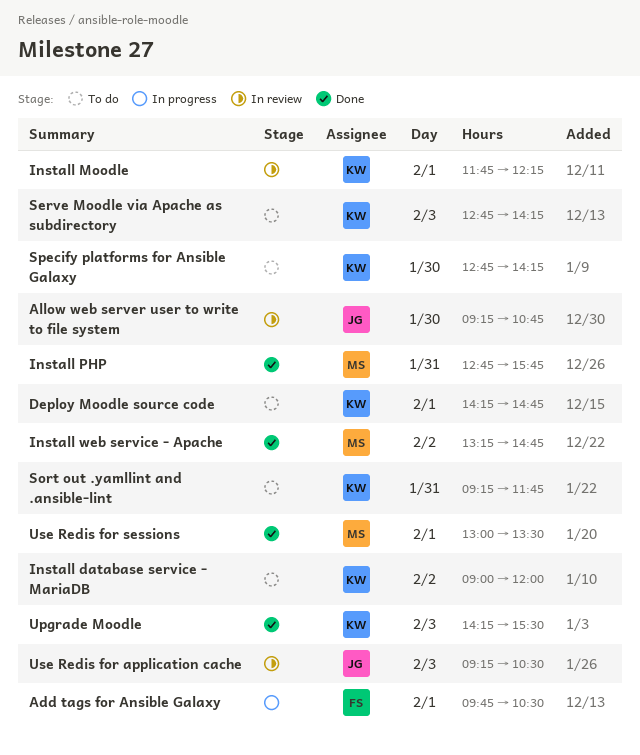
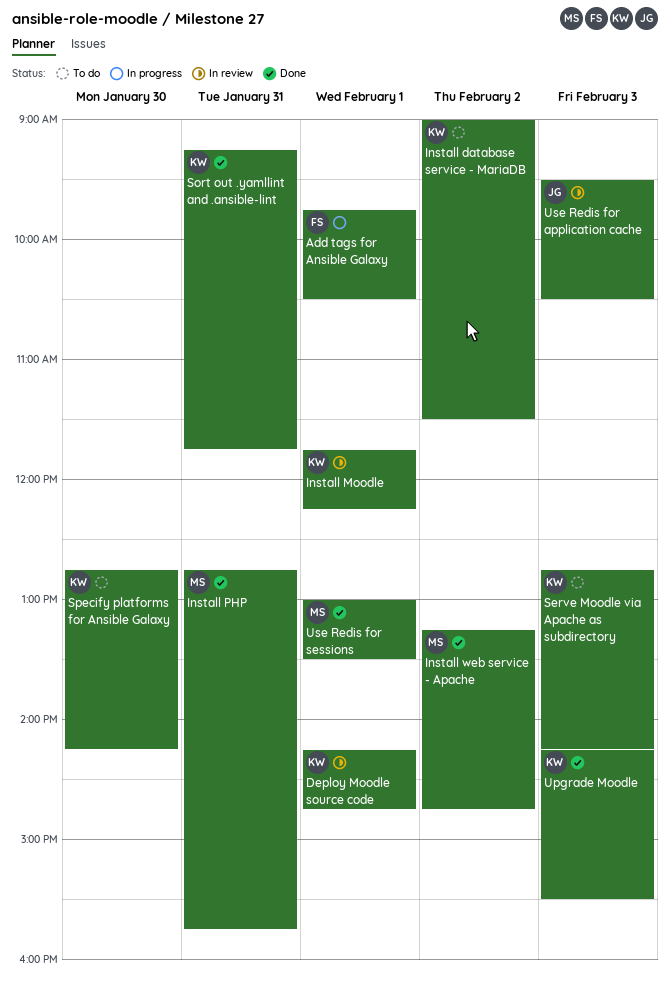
Allow web server user to write to file system: present -> none
Deploy Moodle source code, status: To do -> In review
Install database service - MariaDB, ends: 12:00 -> 11:30
Sort out .yamllint and .ansible-lint, status: To do -> Done
Use Redis for application cache, begins: 09:15 -> 09:30

